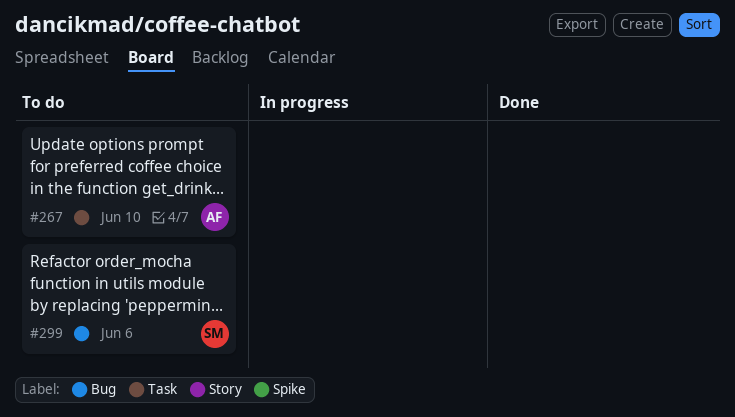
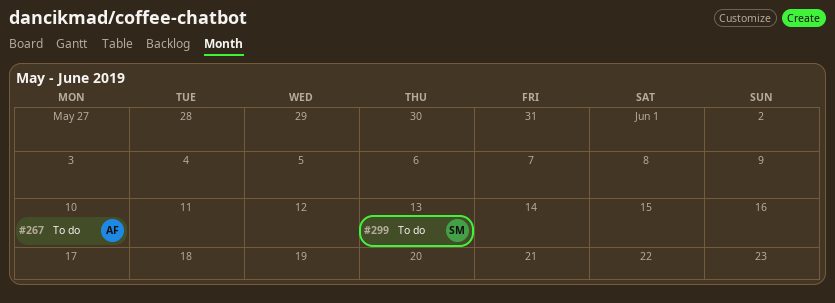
#299, due: Jun 6 -> Jun 13

